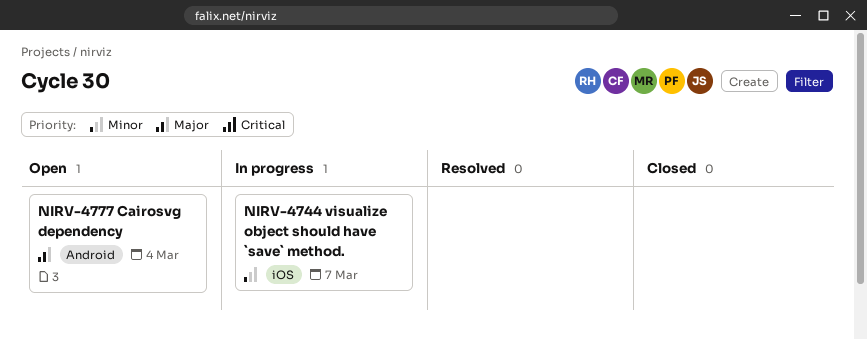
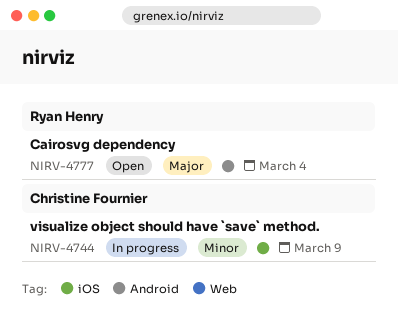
NIRV-4744, due: Mar 7 -> Mar 9

